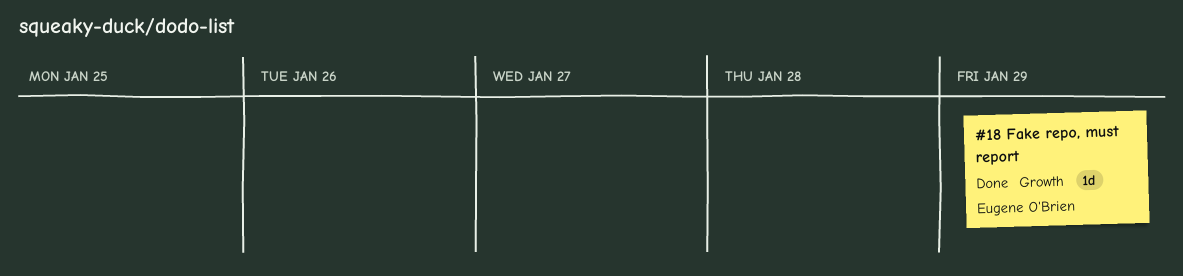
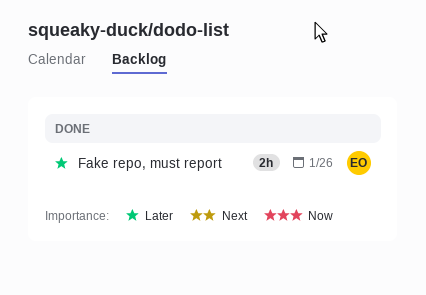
Fake repo, must report, estimate: 1d -> 2h
Fake repo, must report, due: Jan 29 -> Jan 26

